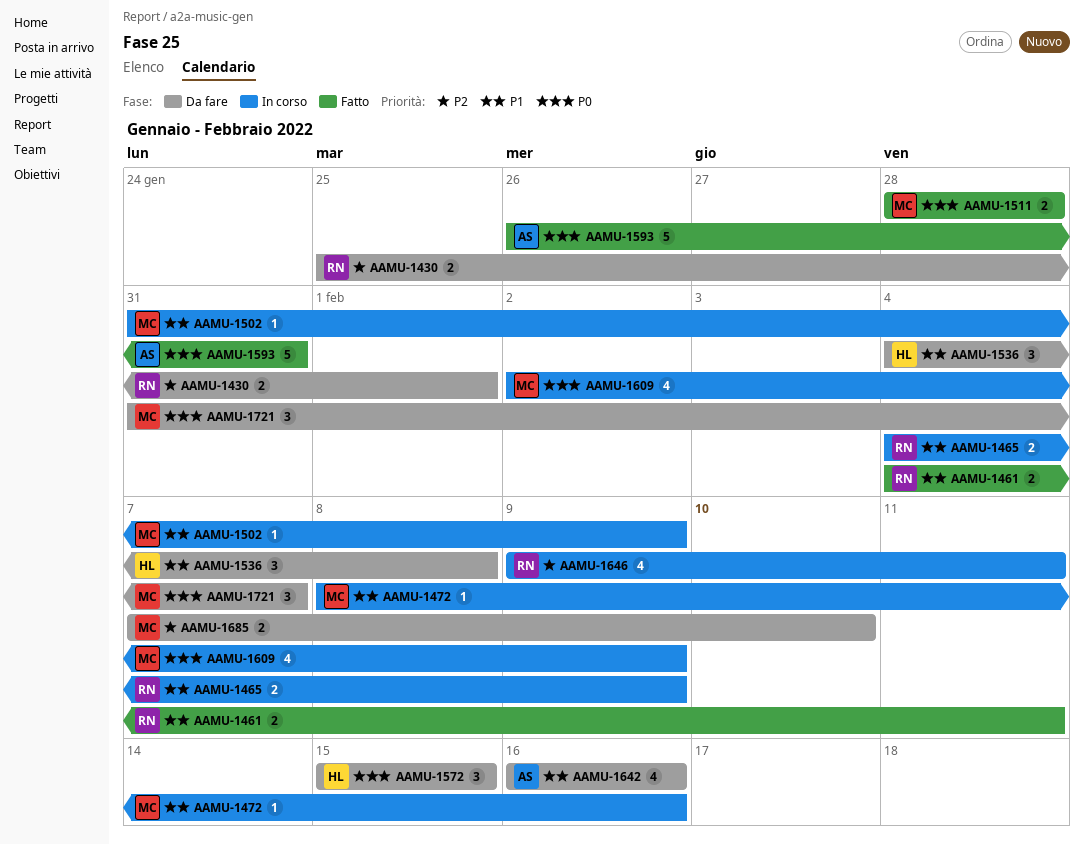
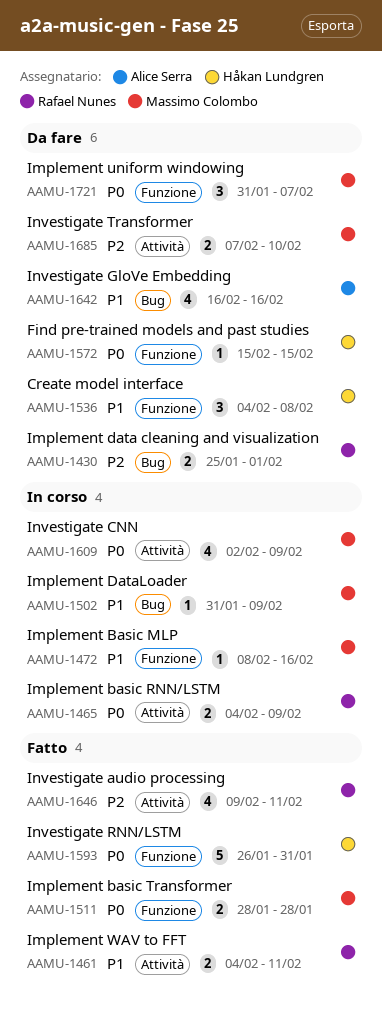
AAMU-1465, priority: P1 -> P0
AAMU-1572, estimate: 3 -> 1
AAMU-1593, owner: Alice Serra -> Håkan Lundgren
AAMU-1646, status: In corso -> Fatto

